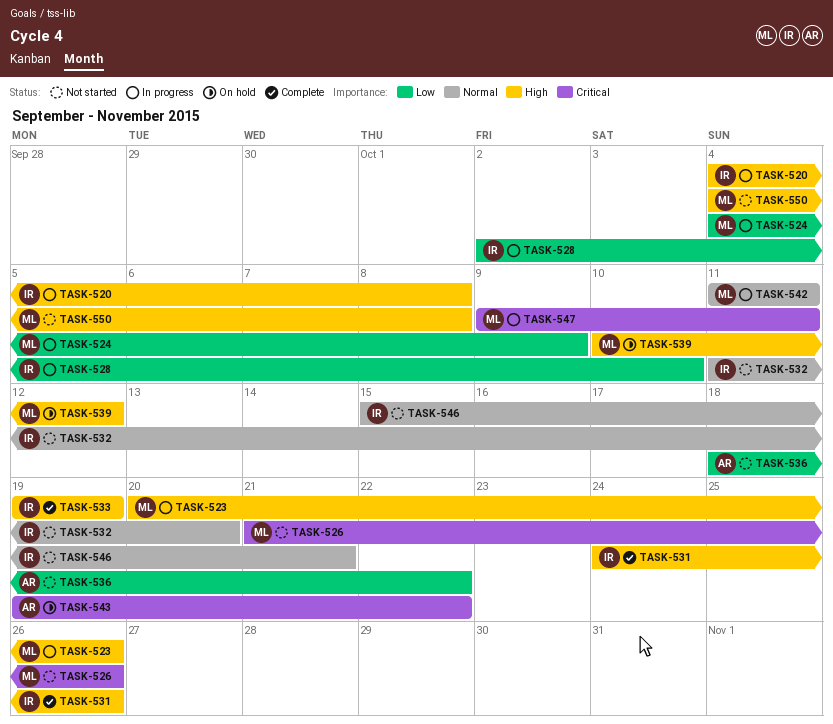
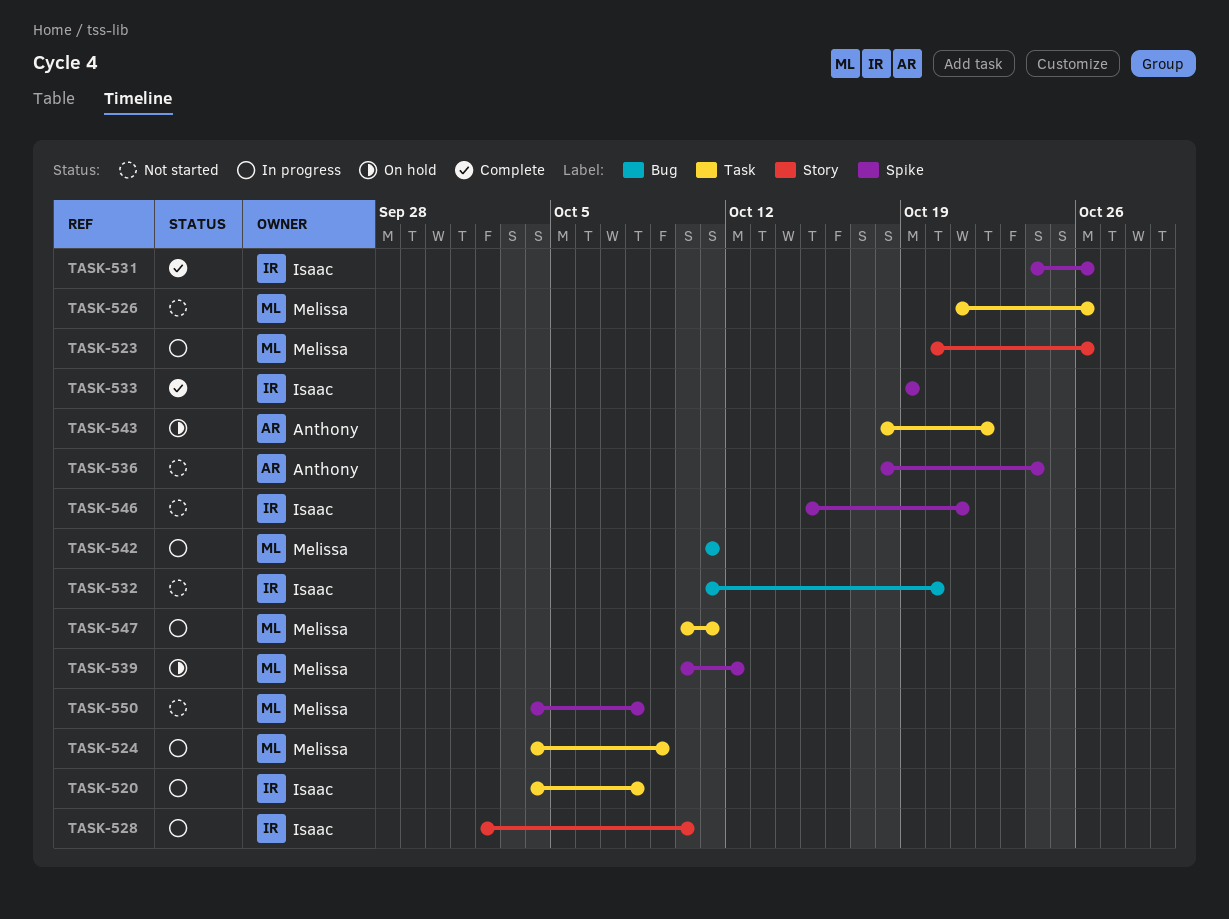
TASK-536, due: Oct 22 -> Oct 24
TASK-543, start: Oct 19 -> Oct 18
TASK-547, start: Oct 9 -> Oct 10

